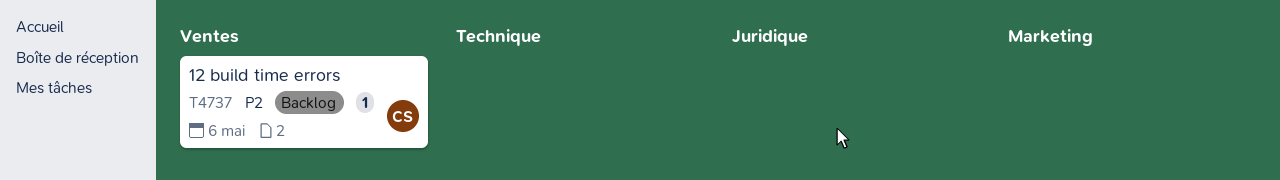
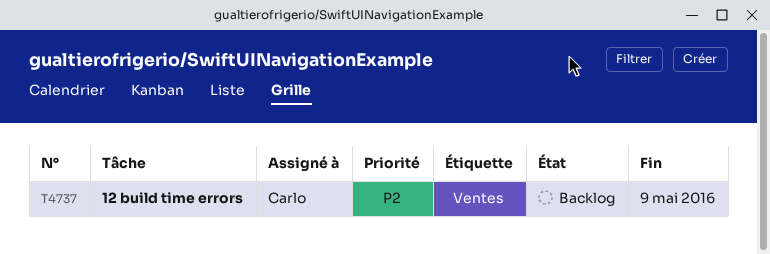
T4737, due: May 6 -> May 9

